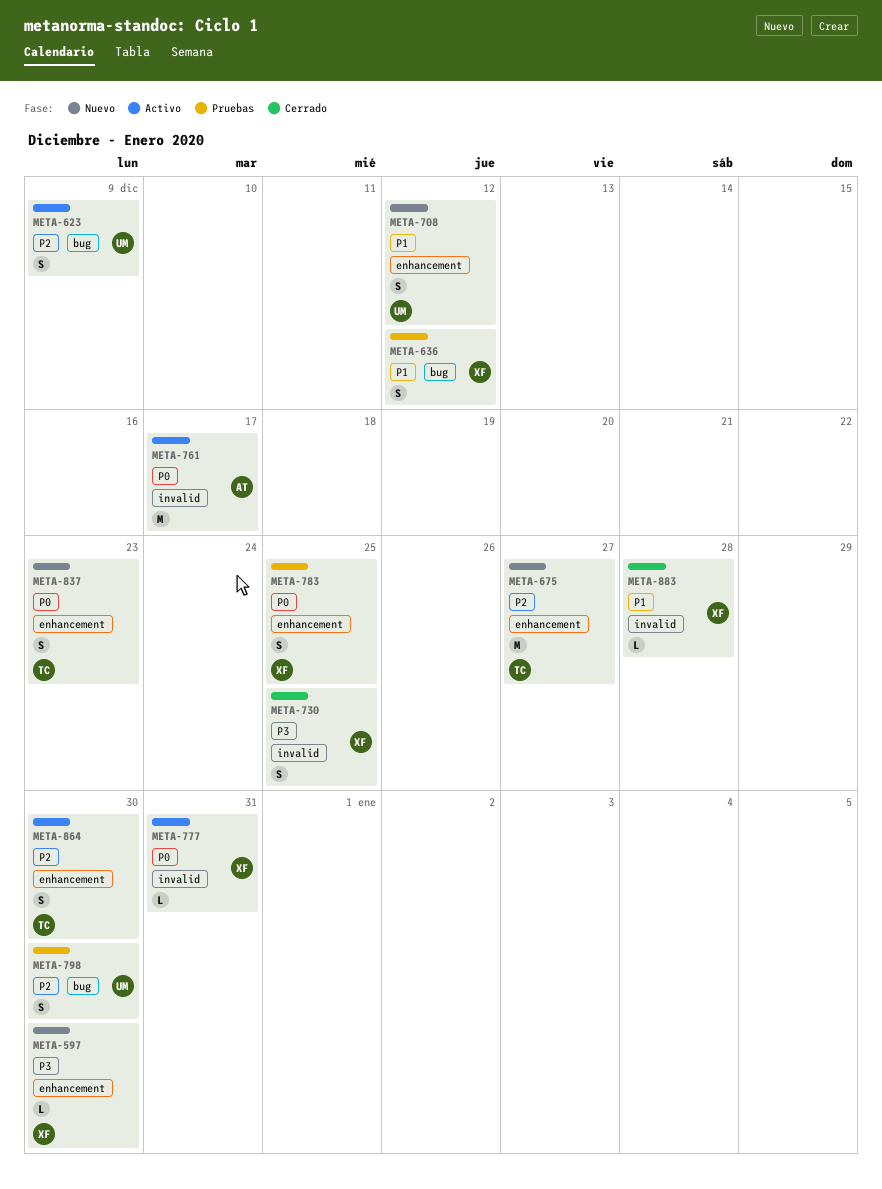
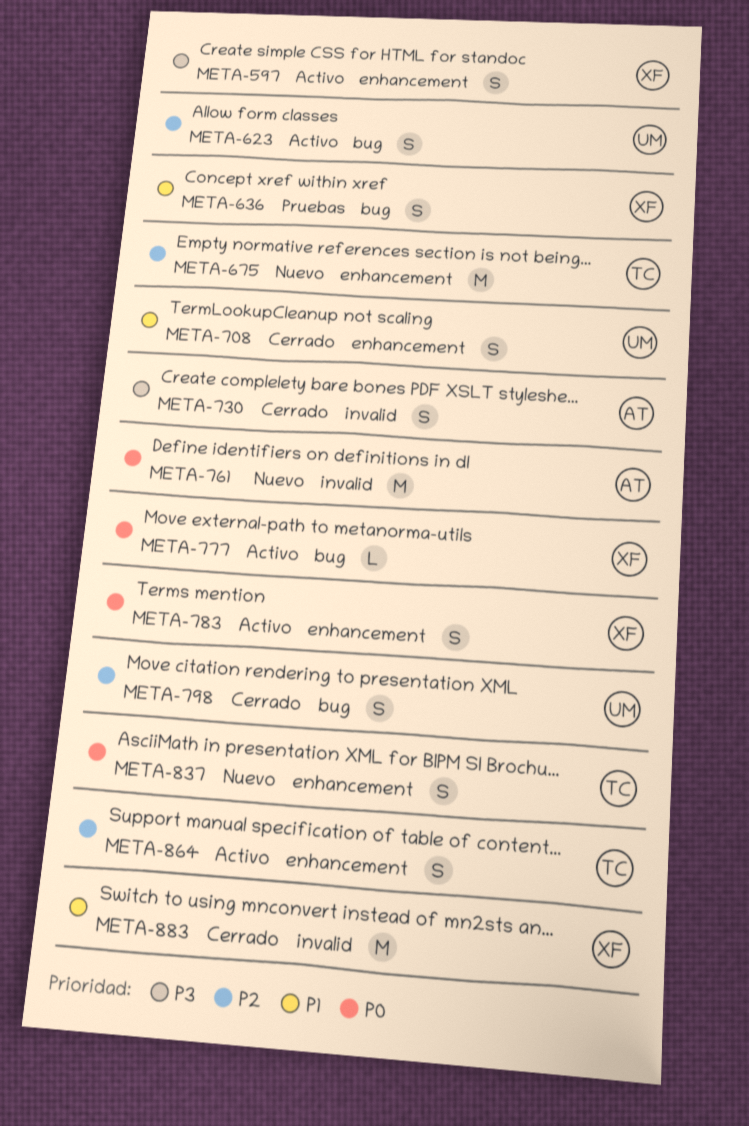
META-597, status: Nuevo -> Activo
META-597, estimate: L -> S
META-708, status: Nuevo -> Cerrado
META-730, owner: XF -> AT
META-761, status: Activo -> Nuevo
META-777, label: invalid -> bug
META-783, status: Pruebas -> Activo
META-798, status: Pruebas -> Cerrado
META-883, estimate: L -> M

